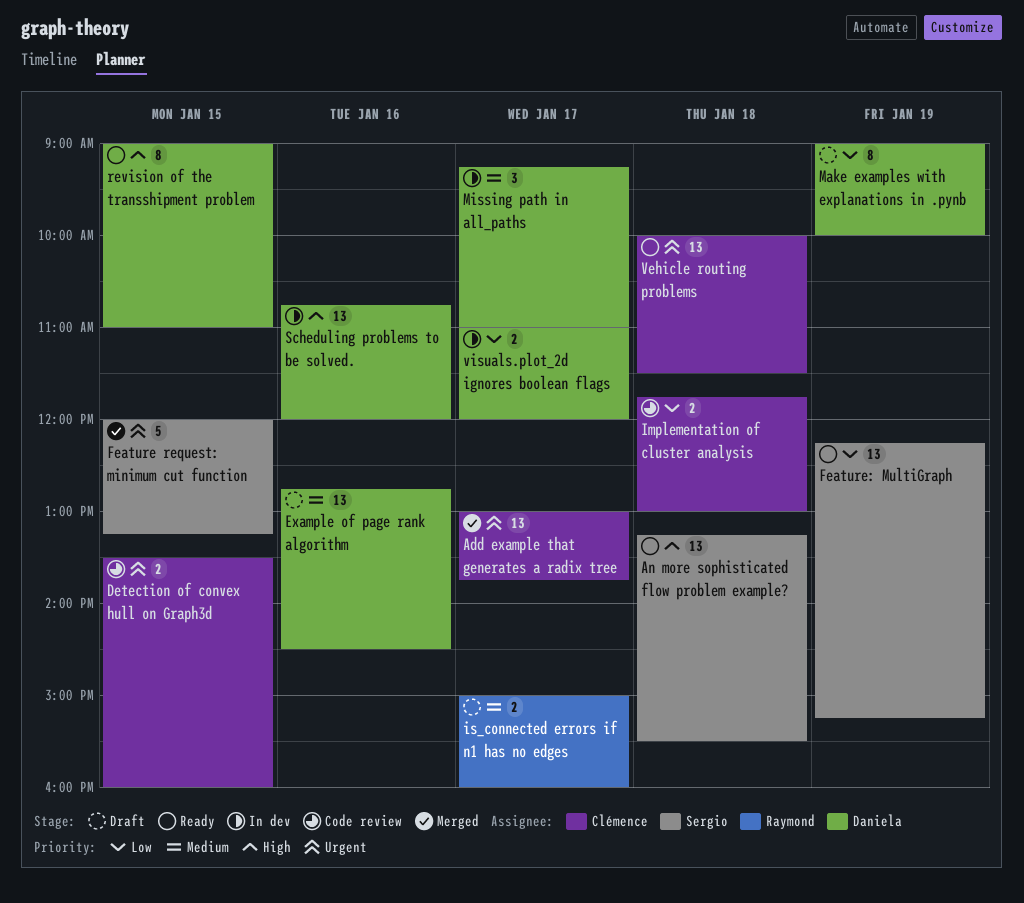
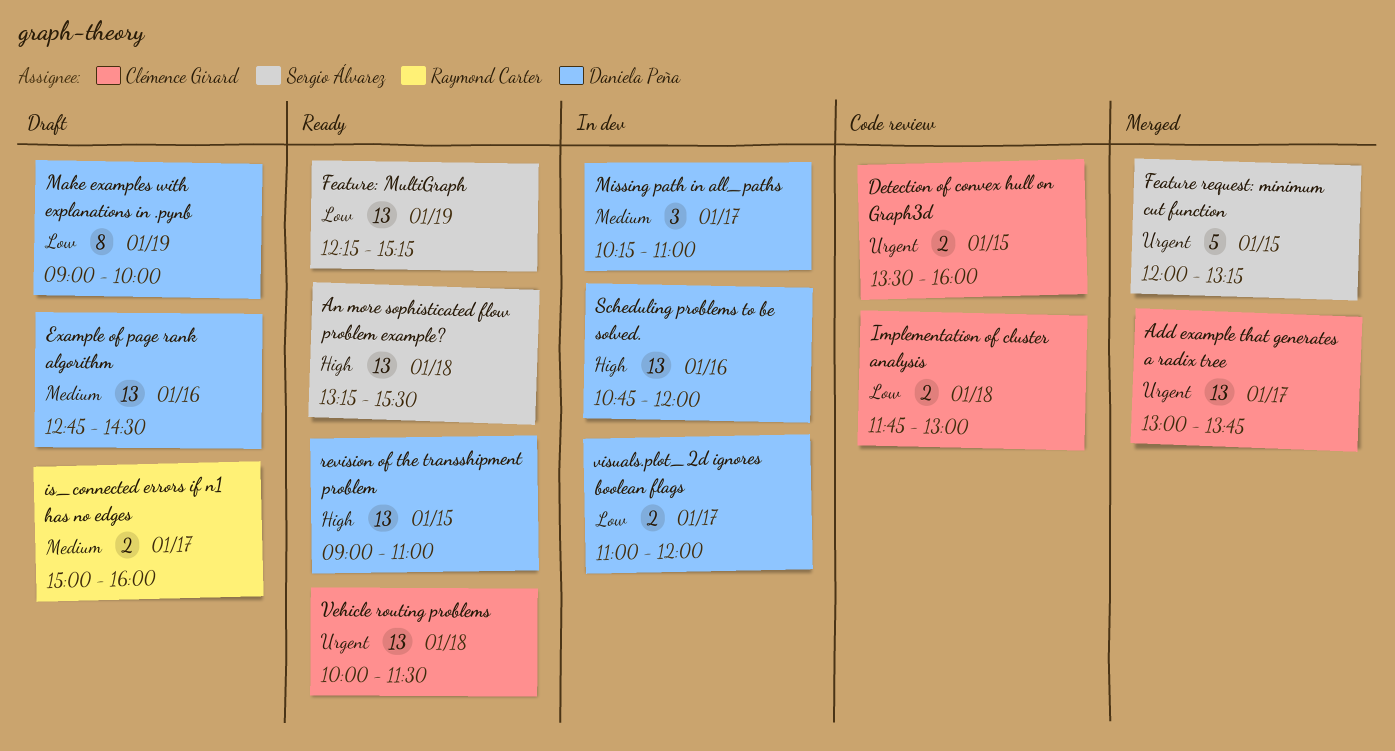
Missing path in all_paths, begins: 09:15 -> 10:15
revision of the transshipment problem, estimate: 8 -> 13

